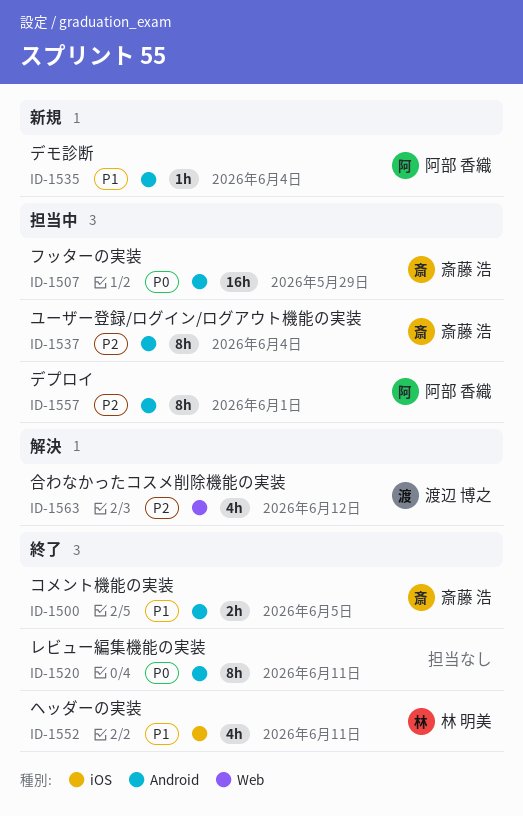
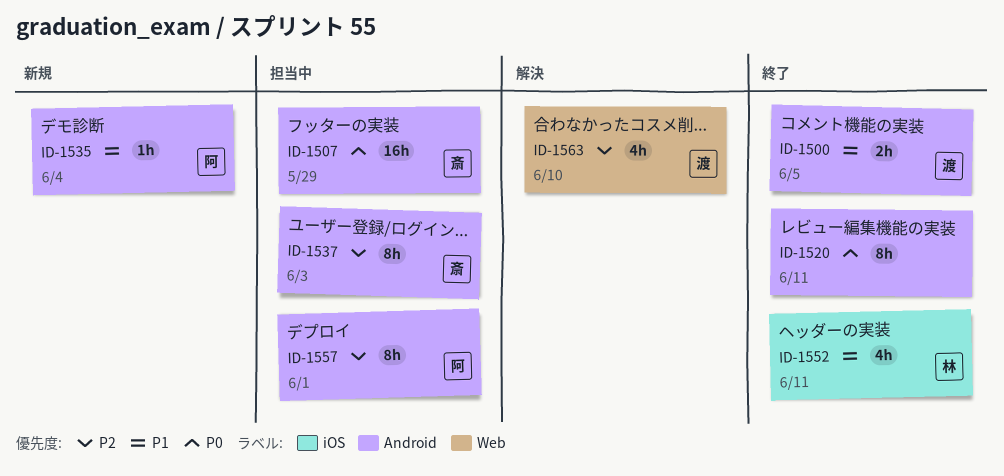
ID-1500, owner: 斎藤 浩 -> 渡辺 博之
ID-1537, due: Jun 4 -> Jun 3
ID-1563, due: Jun 12 -> Jun 10

